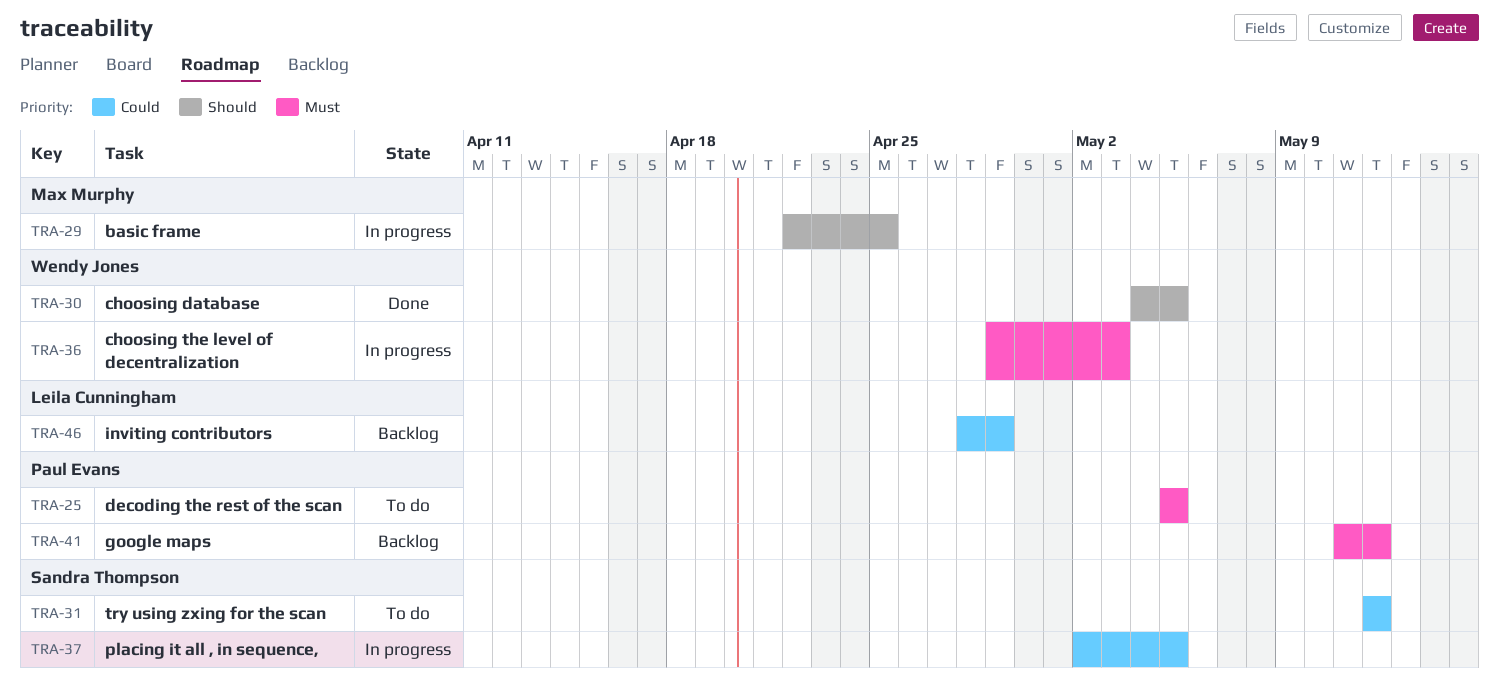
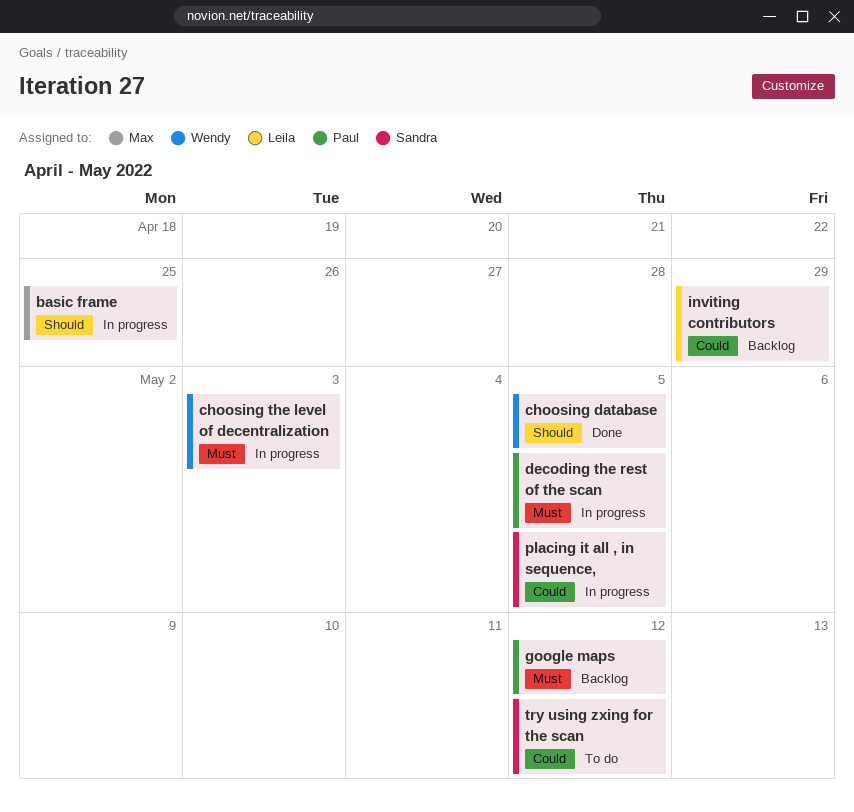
decoding the rest of the scan, status: To do -> In progress

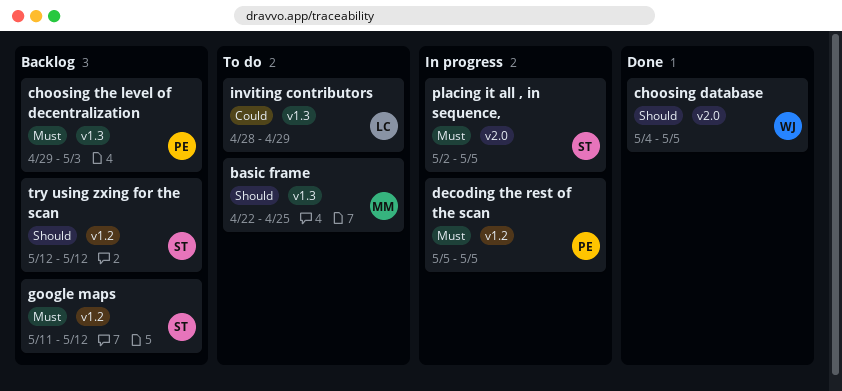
basic frame, status: In progress -> To do
choosing the level of decentralization, status: In progress -> Backlog
choosing the level of decentralization, owner: Wendy -> Paul
google maps, owner: Paul -> Sandra
inviting contributors, status: Backlog -> To do
placing it all , in sequence,, priority: Could -> Must
try using zxing for the scan, status: To do -> Backlog
try using zxing for the scan, priority: Could -> Should

